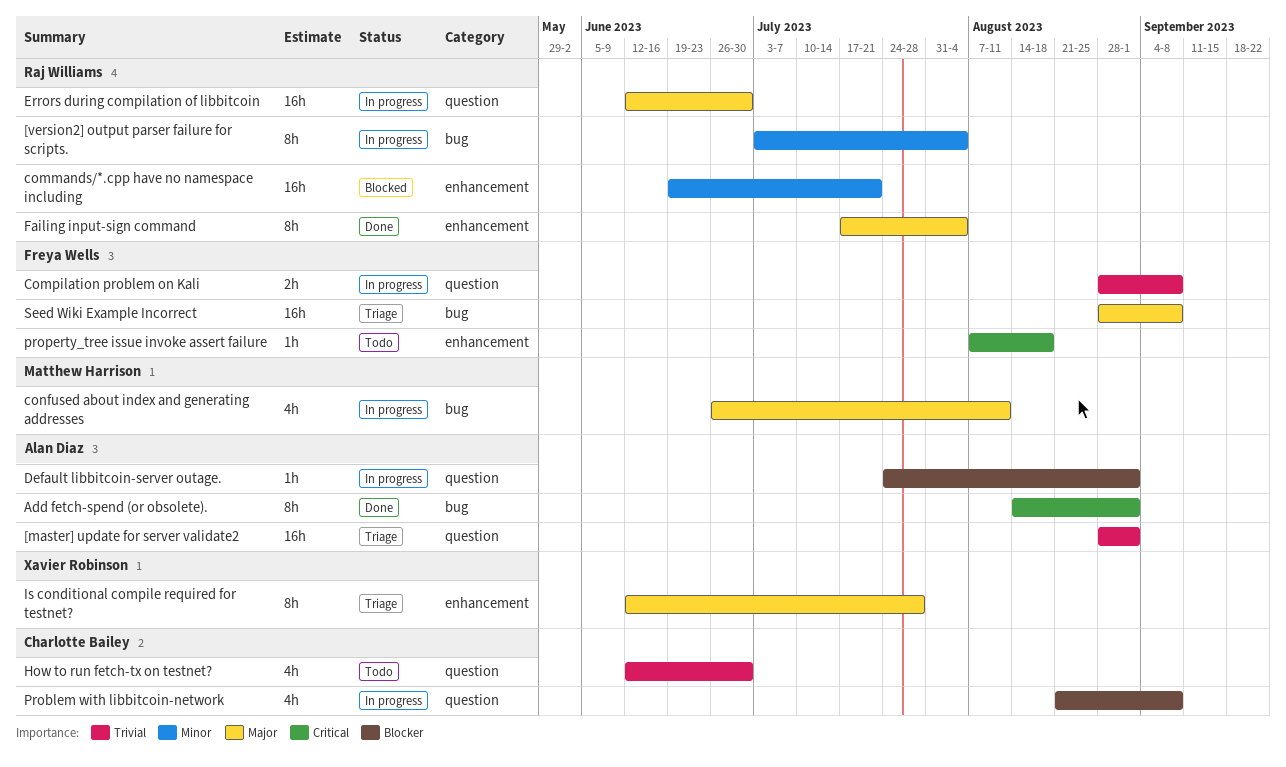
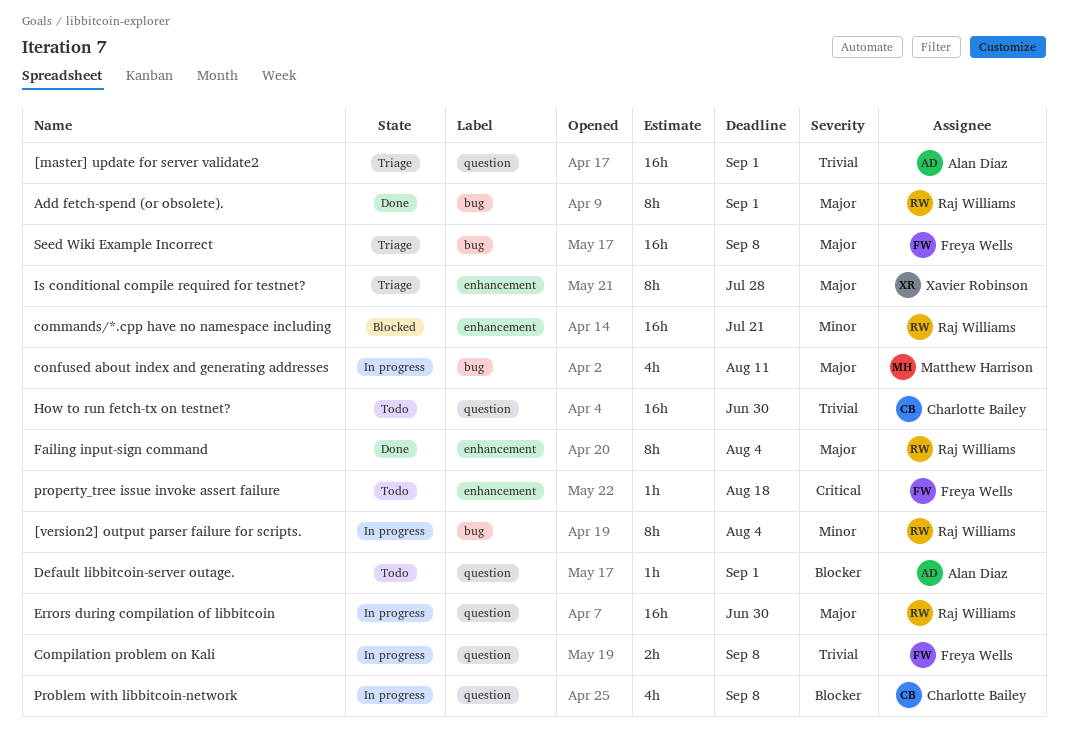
Add fetch-spend (or obsolete)., owner: Alan Diaz -> Raj Williams
Add fetch-spend (or obsolete)., priority: Critical -> Major
Default libbitcoin-server outage., status: In progress -> Todo
How to run fetch-tx on testnet?, estimate: 4h -> 16h

